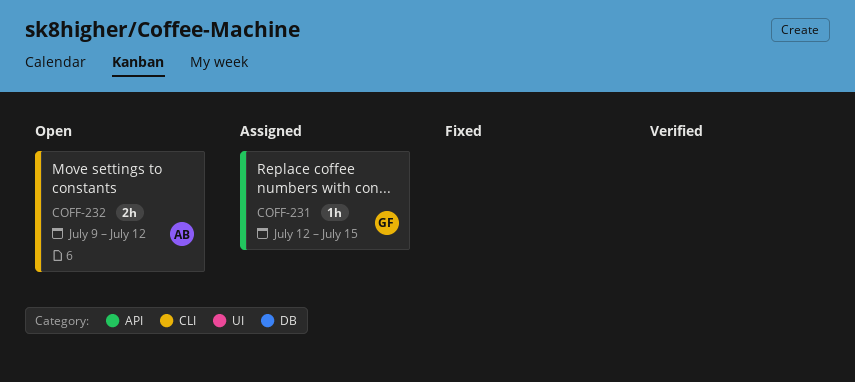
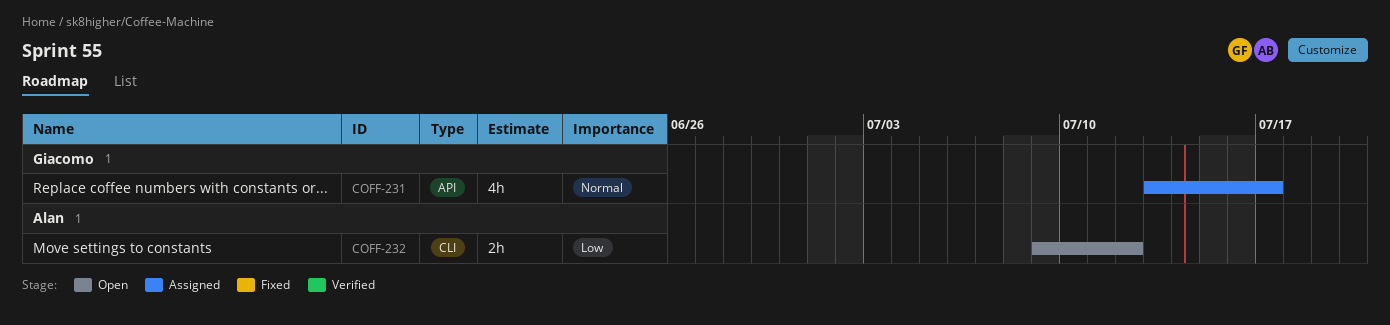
COFF-231, estimate: 1h -> 4h
COFF-231, start: Jul 12 -> Jul 13
COFF-231, due: Jul 15 -> Jul 17

